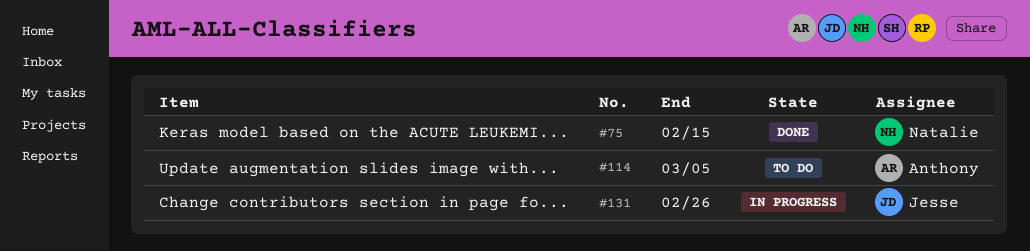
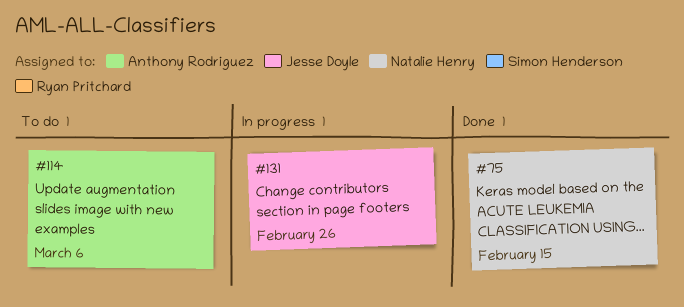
#114, due: Mar 5 -> Mar 6

